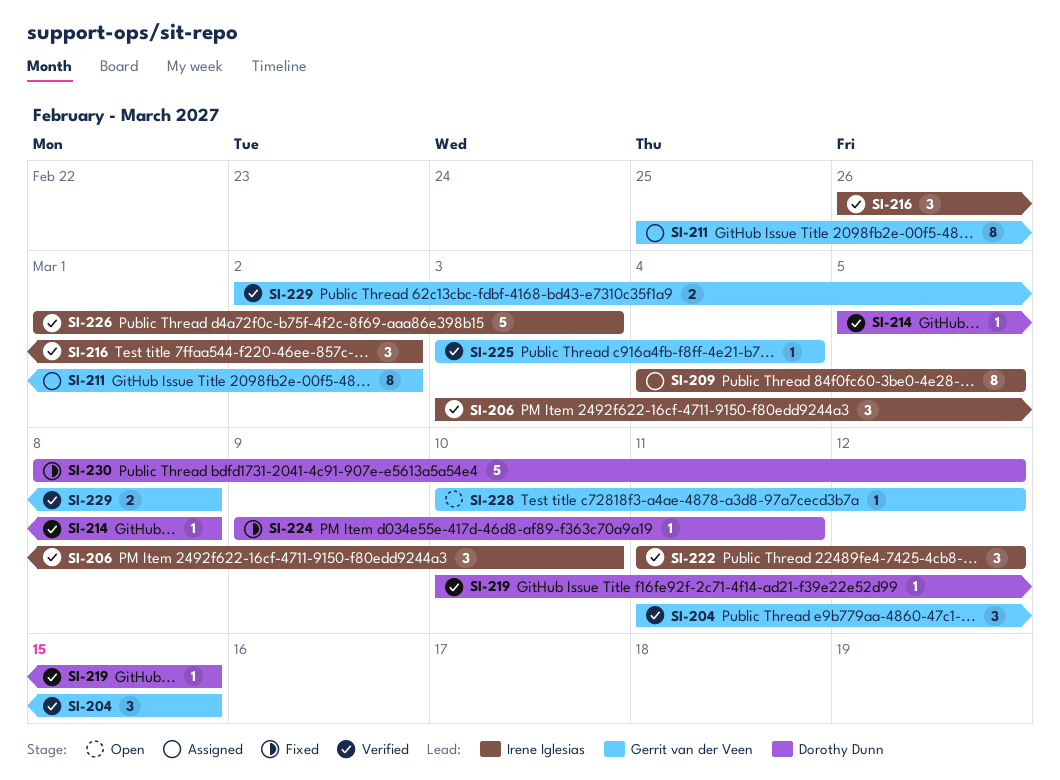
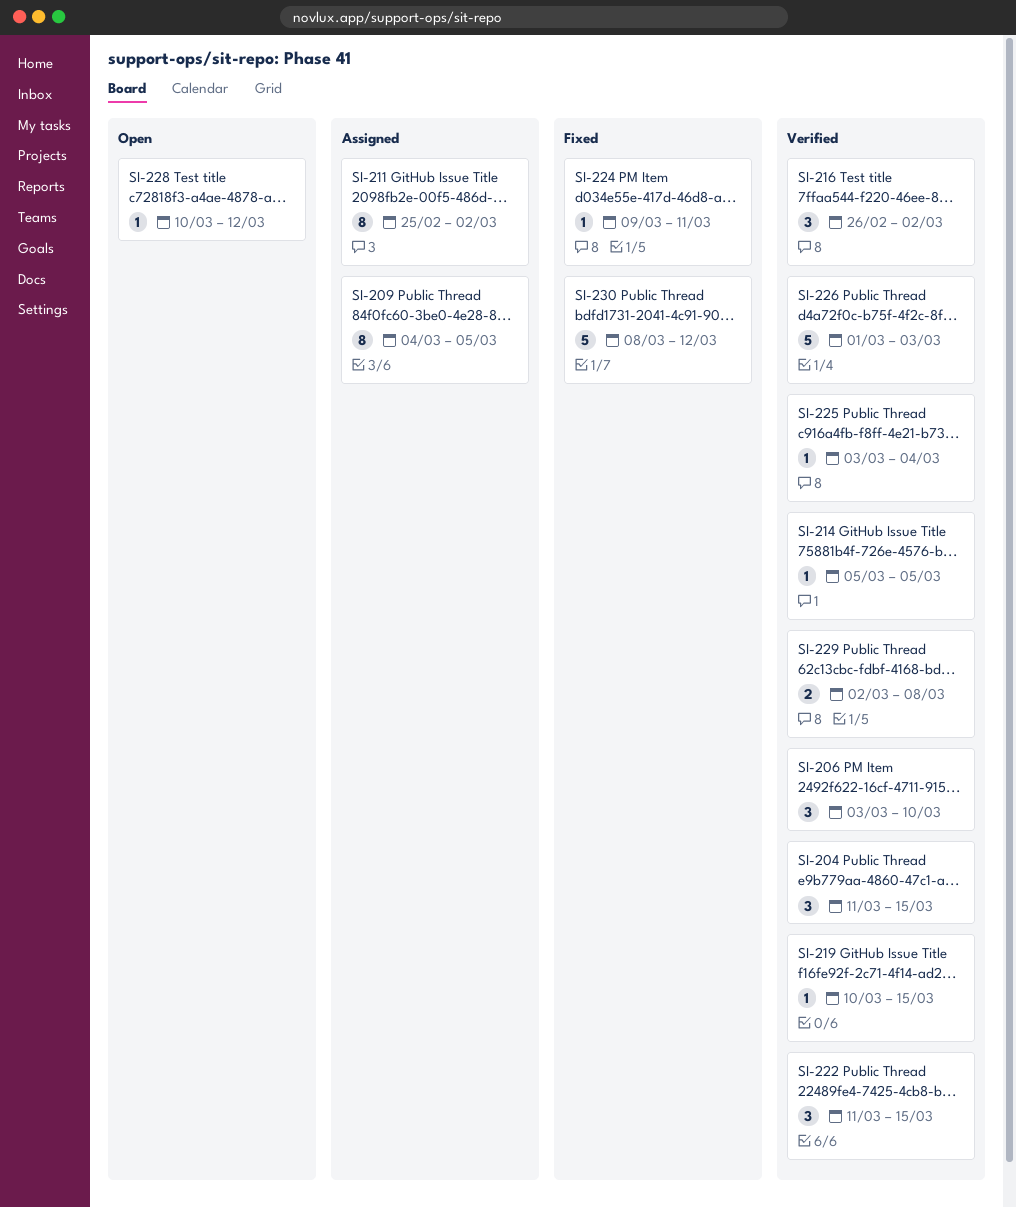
SI-214, due: Mar 8 -> Mar 5
SI-222, due: Mar 12 -> Mar 15

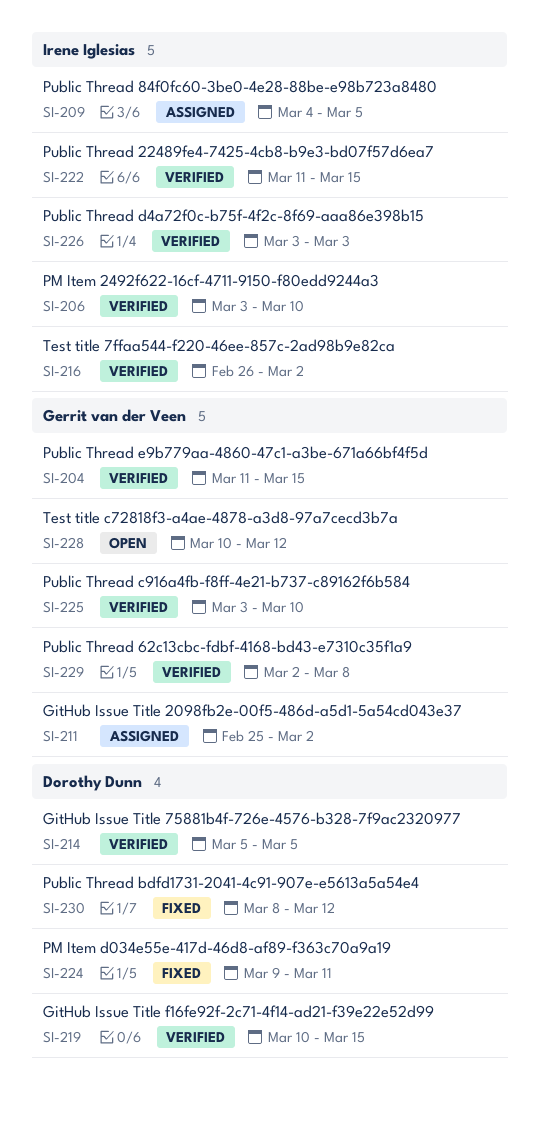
SI-225, due: Mar 4 -> Mar 10
SI-226, start: Mar 1 -> Mar 3

